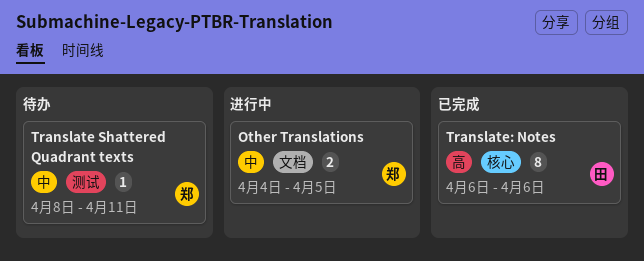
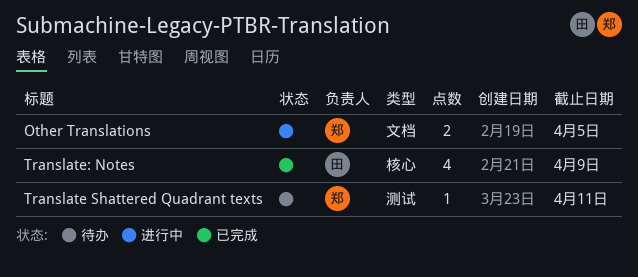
Translate: Notes, estimate: 8 -> 4
Translate: Notes, due: Apr 6 -> Apr 9

